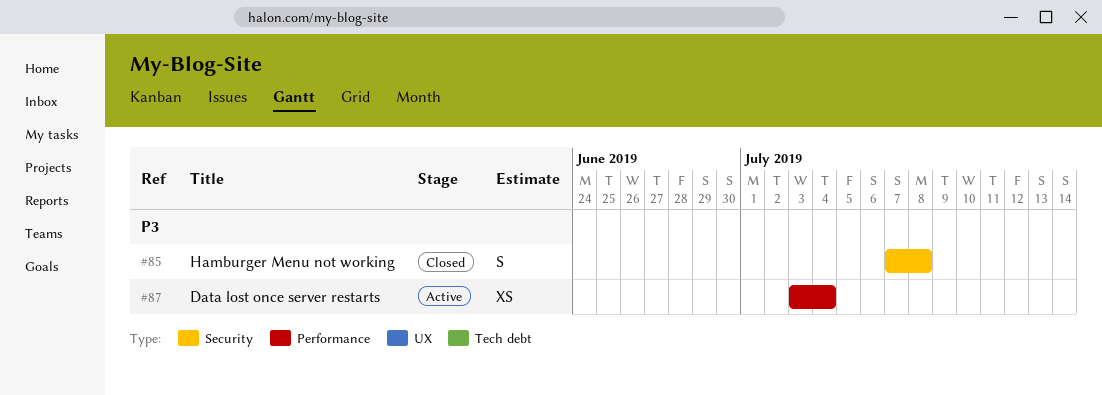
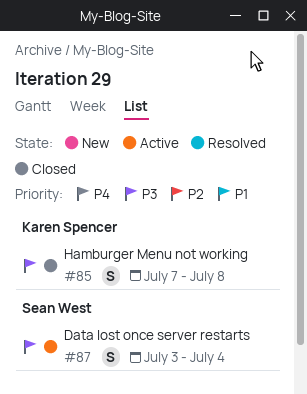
#87, estimate: XS -> S

